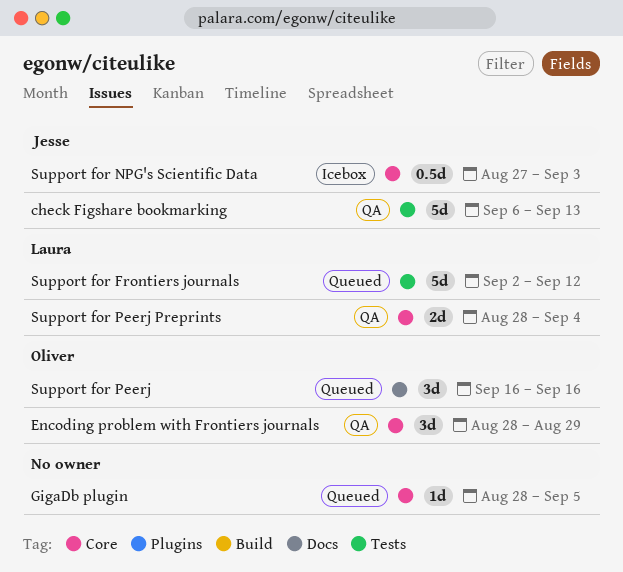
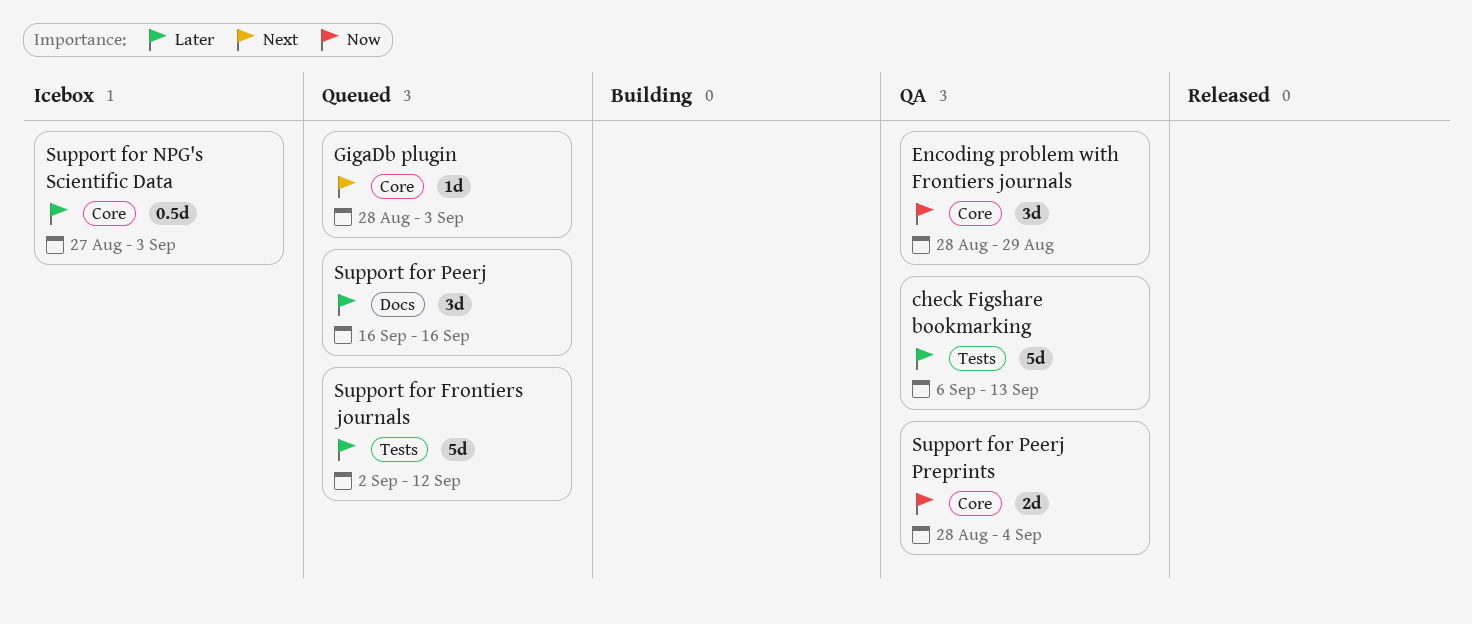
GigaDb plugin, due: Sep 5 -> Sep 3

